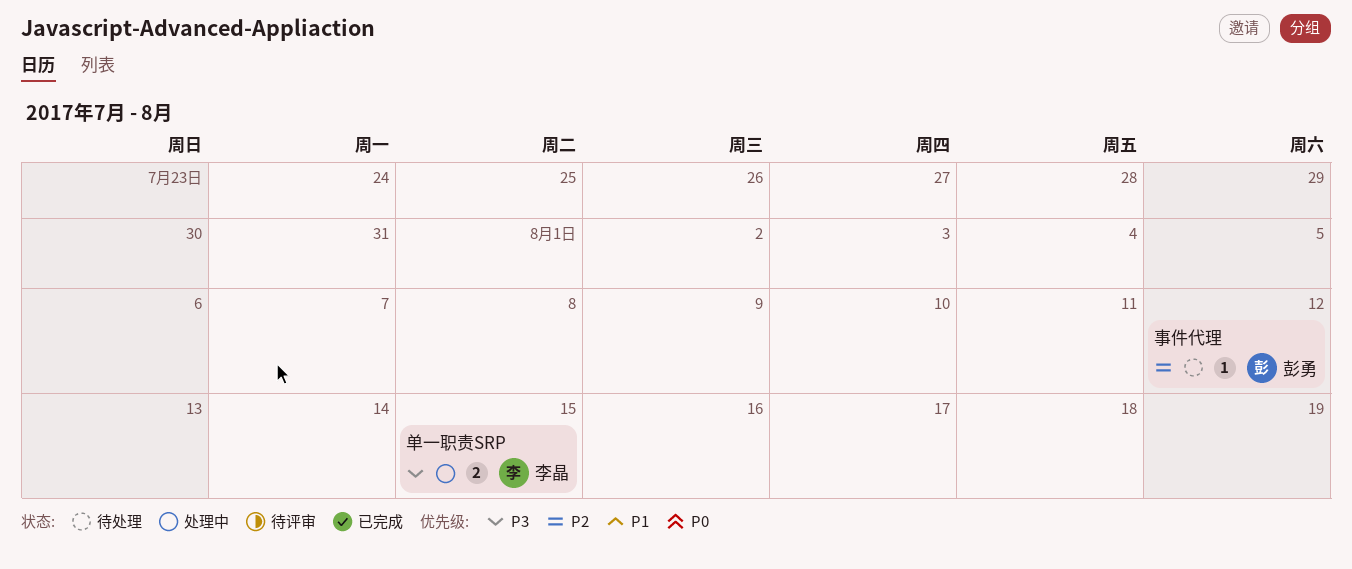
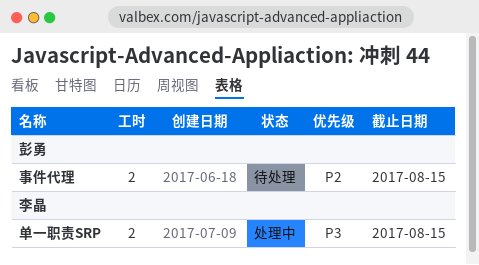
事件代理, estimate: 1 -> 2
事件代理, due: Aug 12 -> Aug 15

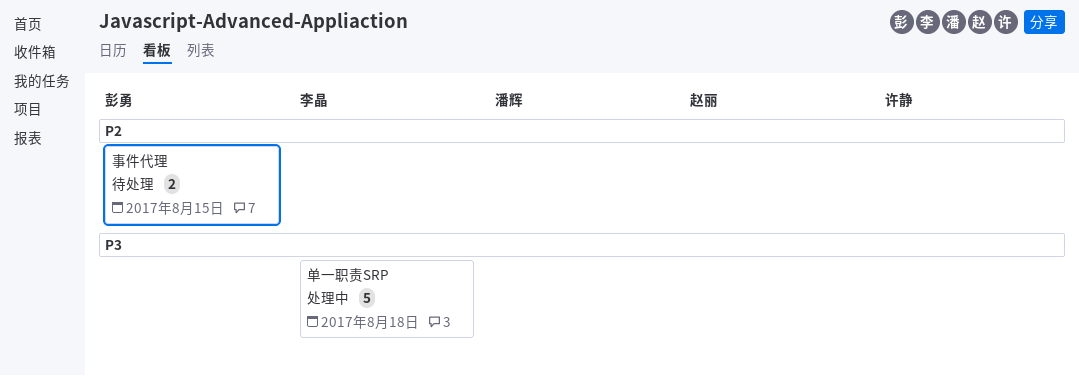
单一职责SRP, estimate: 2 -> 5
单一职责SRP, due: Aug 15 -> Aug 18

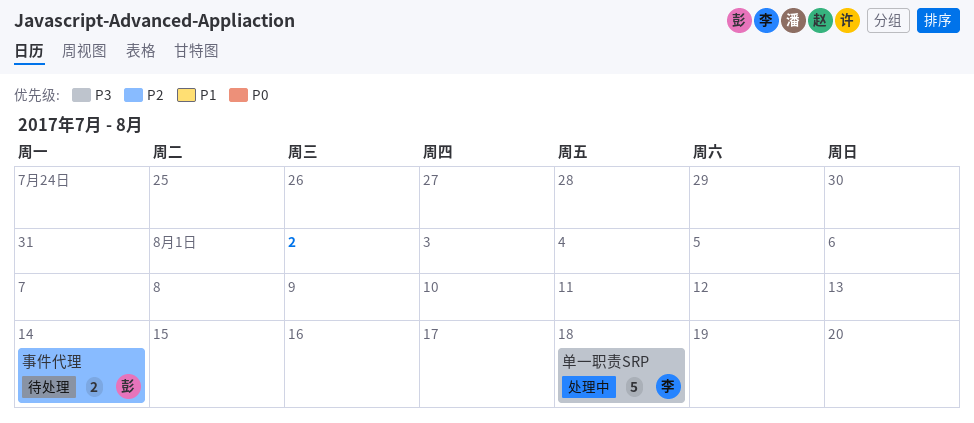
事件代理, due: Aug 15 -> Aug 14

